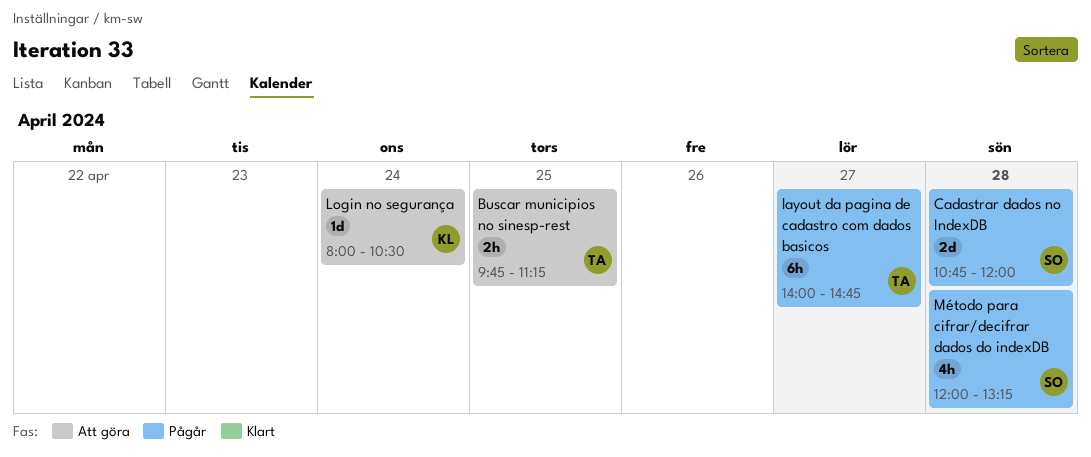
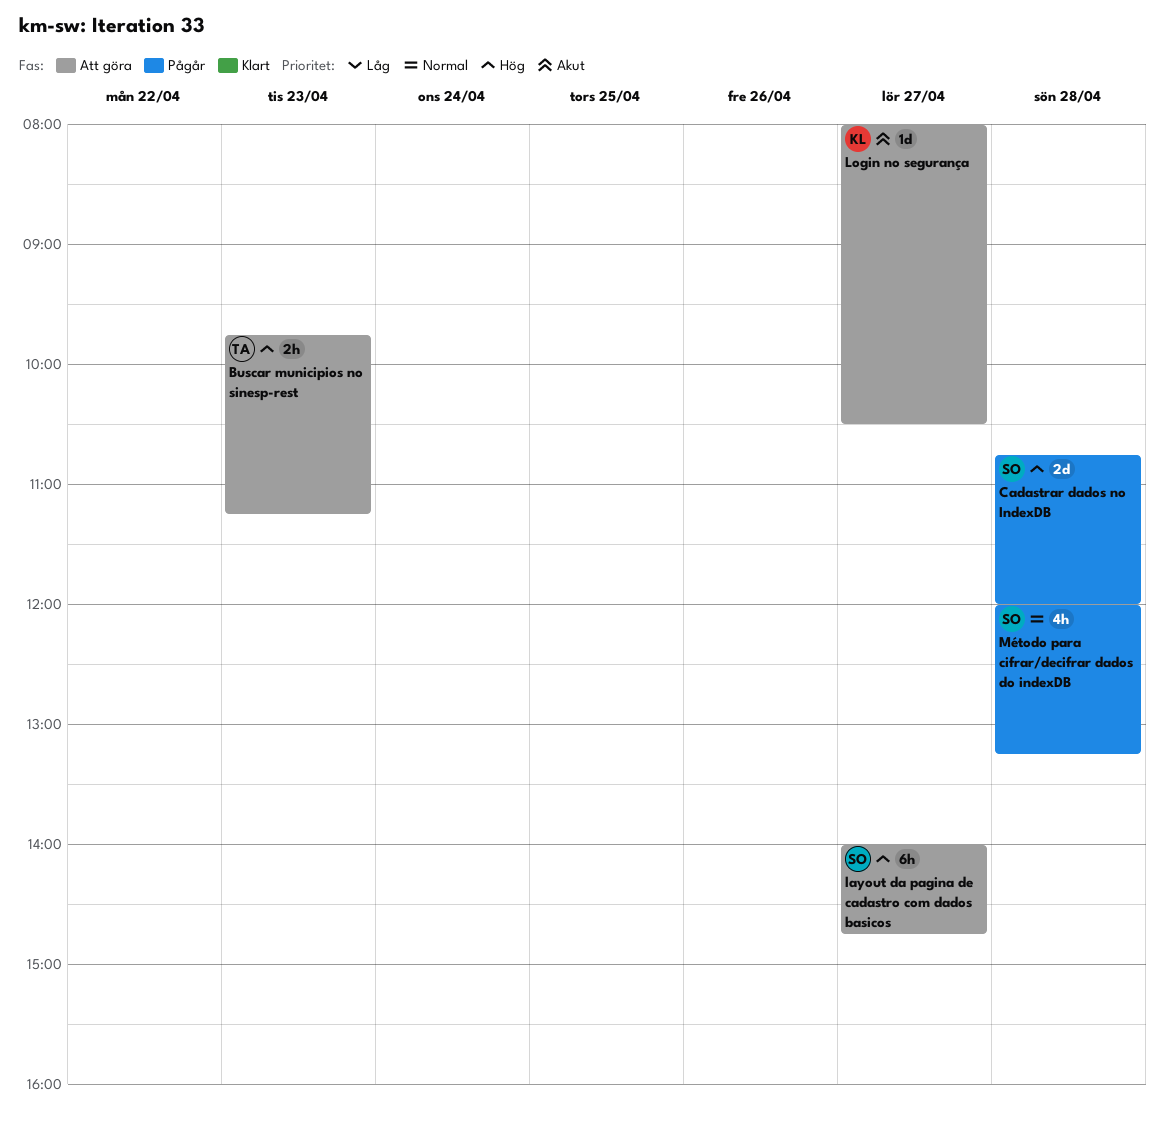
Buscar municipios no sinesp-rest, day: Apr 25 -> Apr 23
layout da pagina de cadastro com dados basicos, status: Pågår -> Att göra
layout da pagina de cadastro com dados basicos, owner: TA -> SO
Login no segurança, day: Apr 24 -> Apr 27

